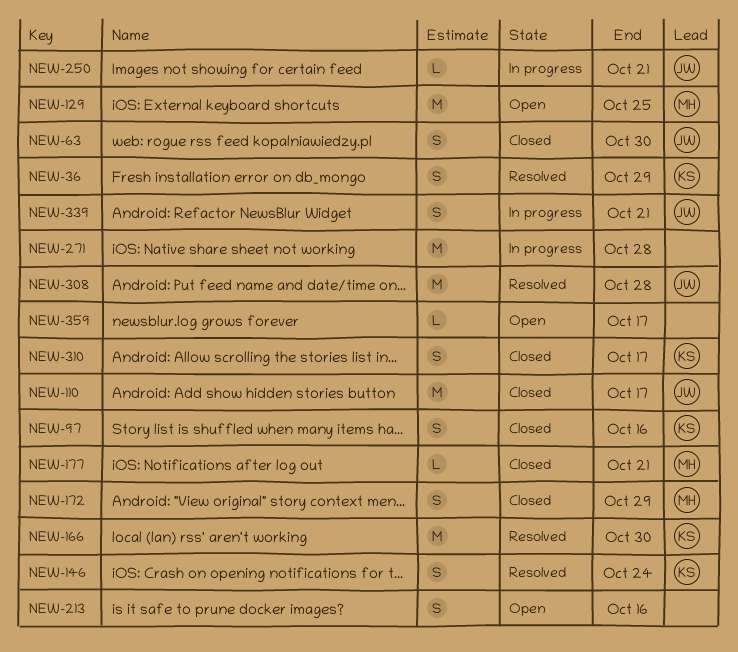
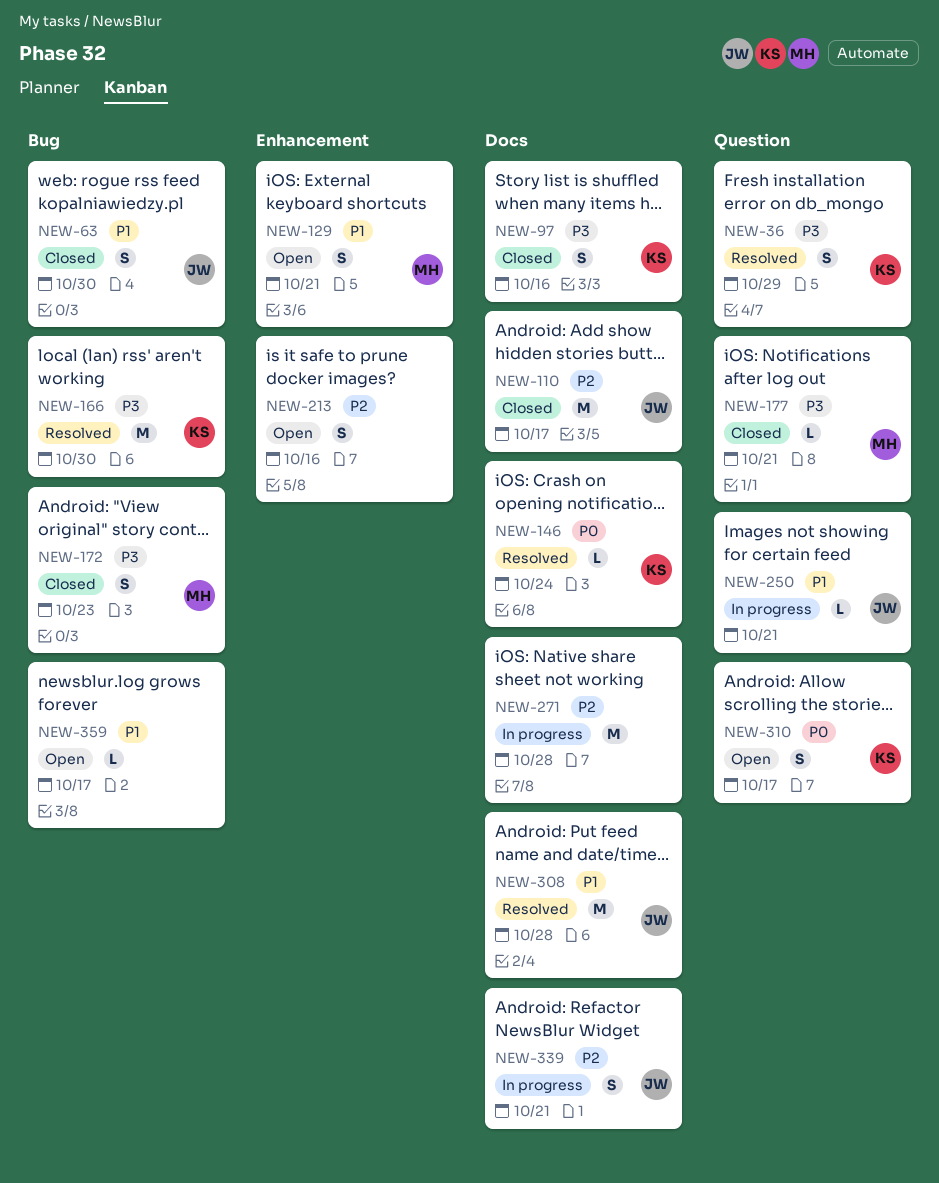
NEW-129, estimate: M -> S
NEW-129, due: Oct 25 -> Oct 21
NEW-146, estimate: S -> L
NEW-172, due: Oct 29 -> Oct 23
NEW-310, status: Closed -> Open

